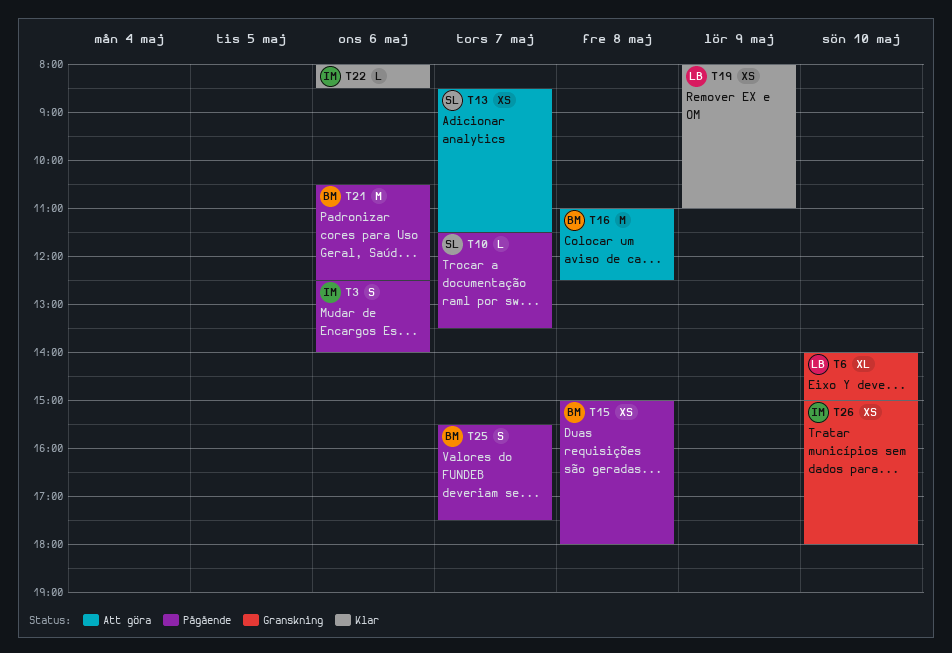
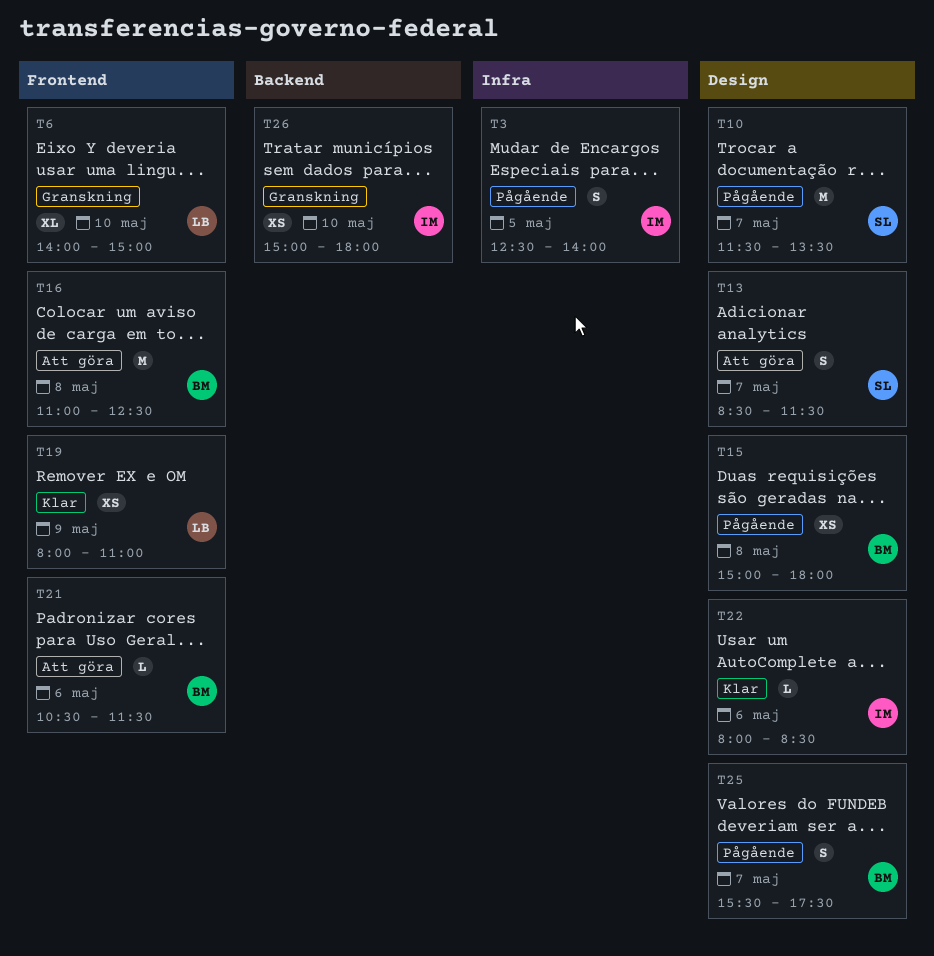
T3, day: May 6 -> May 5
T10, estimate: L -> M
T13, estimate: XS -> S
T21, status: Pågående -> Att göra
T21, estimate: M -> L
T21, ends: 12:30 -> 11:30

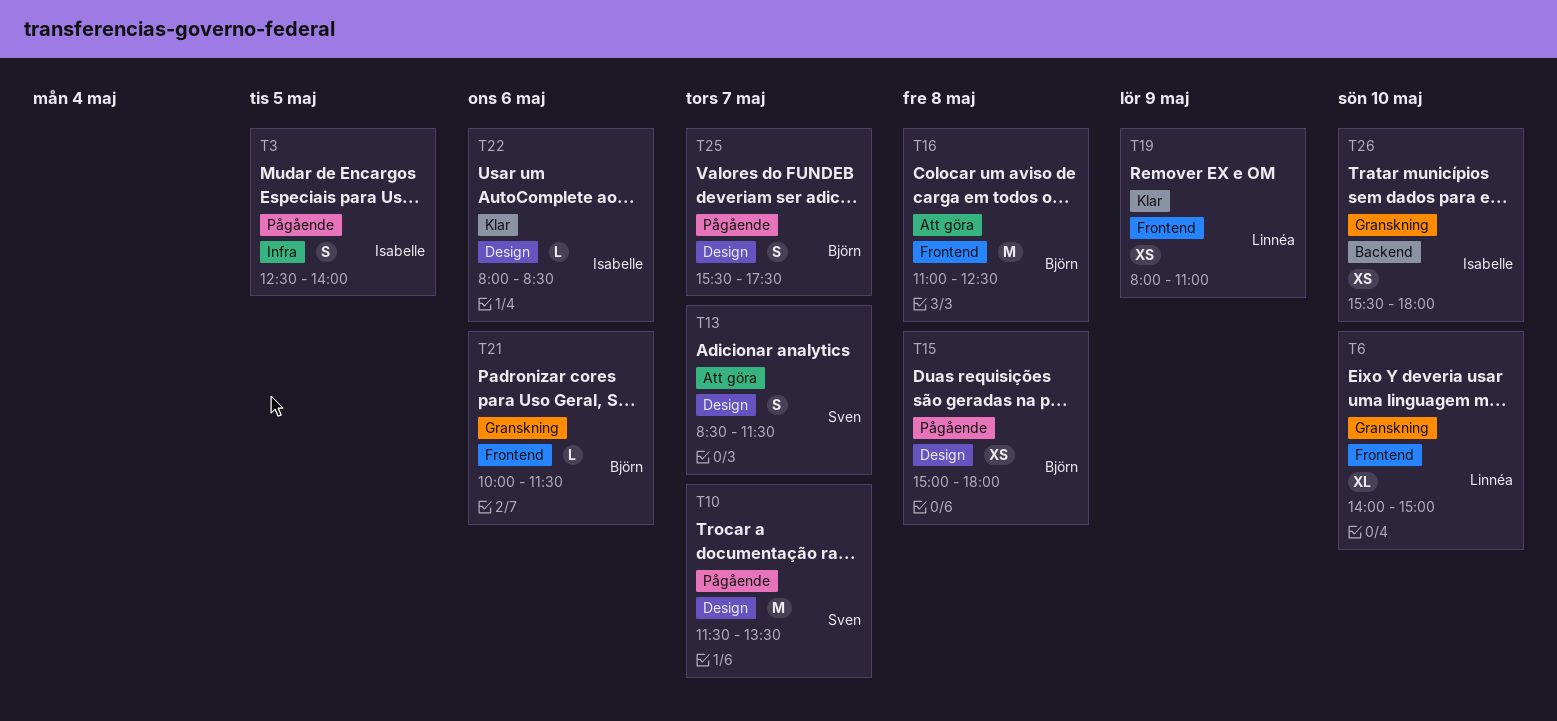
T21, status: Att göra -> Granskning
T21, begins: 10:30 -> 10:00
T26, begins: 15:00 -> 15:30

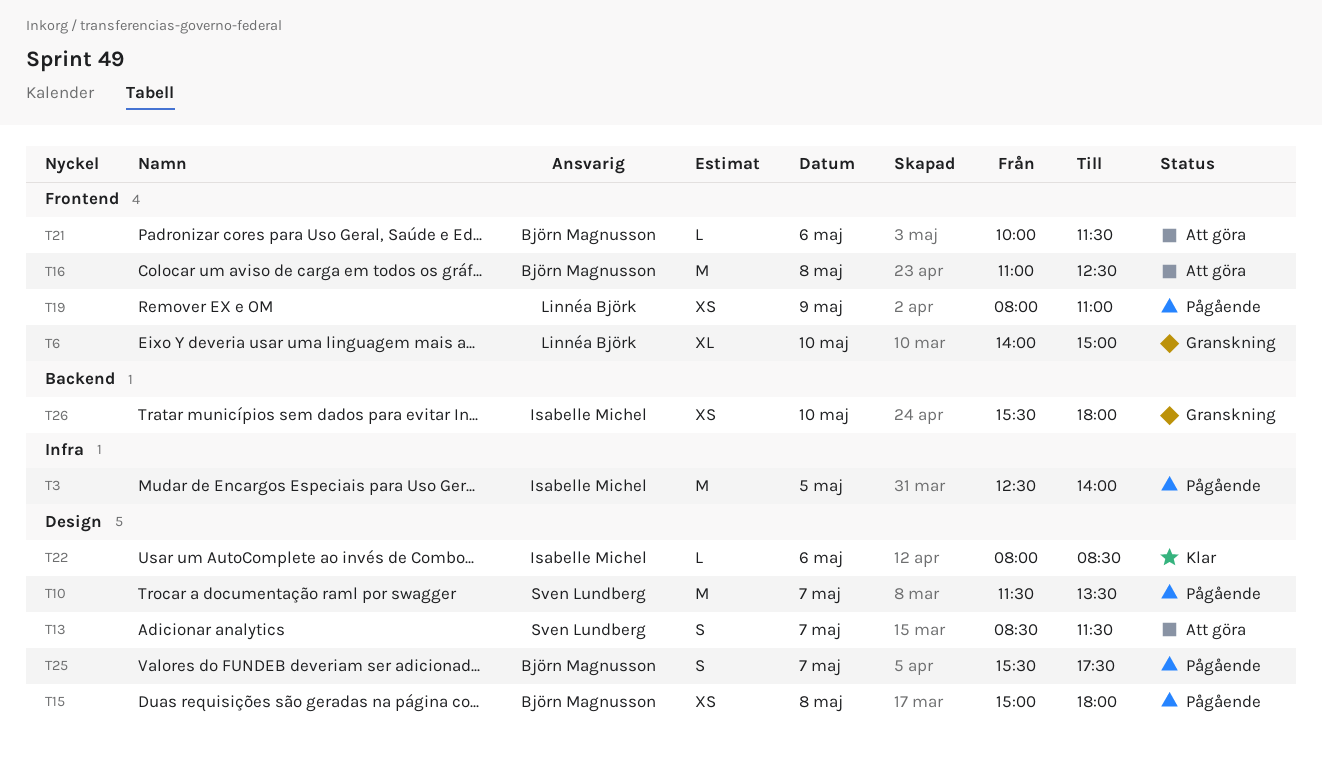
T3, estimate: S -> M
T19, status: Klar -> Pågående
T21, status: Granskning -> Att göra

